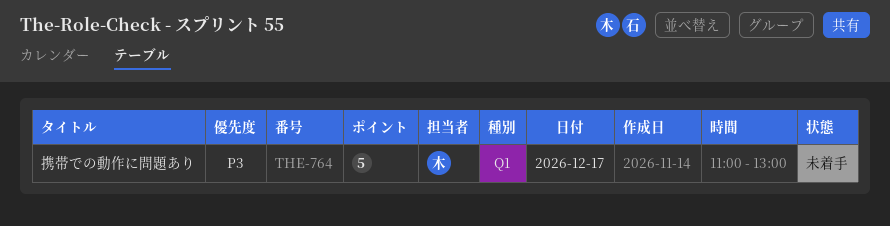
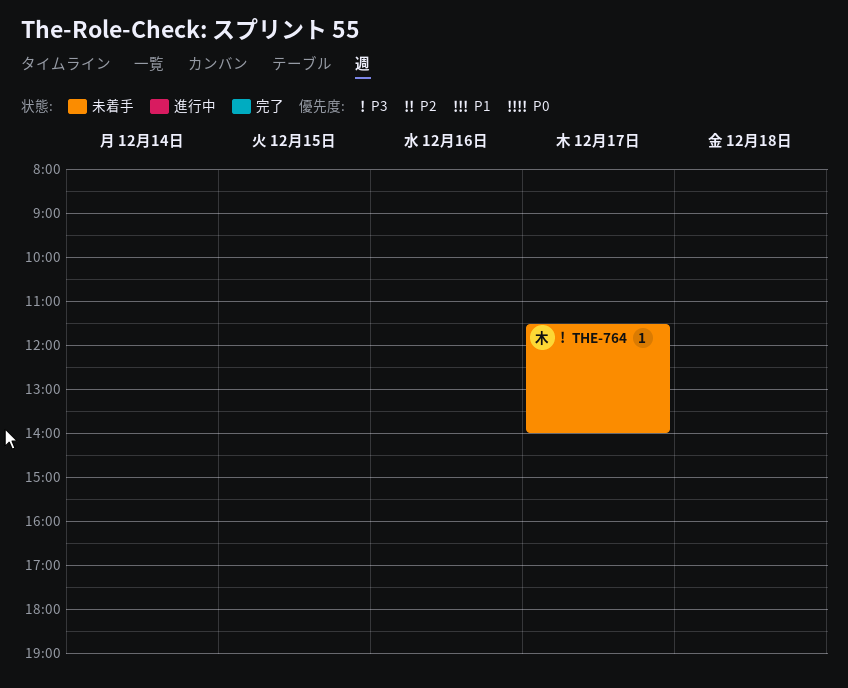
THE-764, estimate: 5 -> 1
THE-764, begins: 11:00 -> 11:30
THE-764, ends: 13:00 -> 14:00

